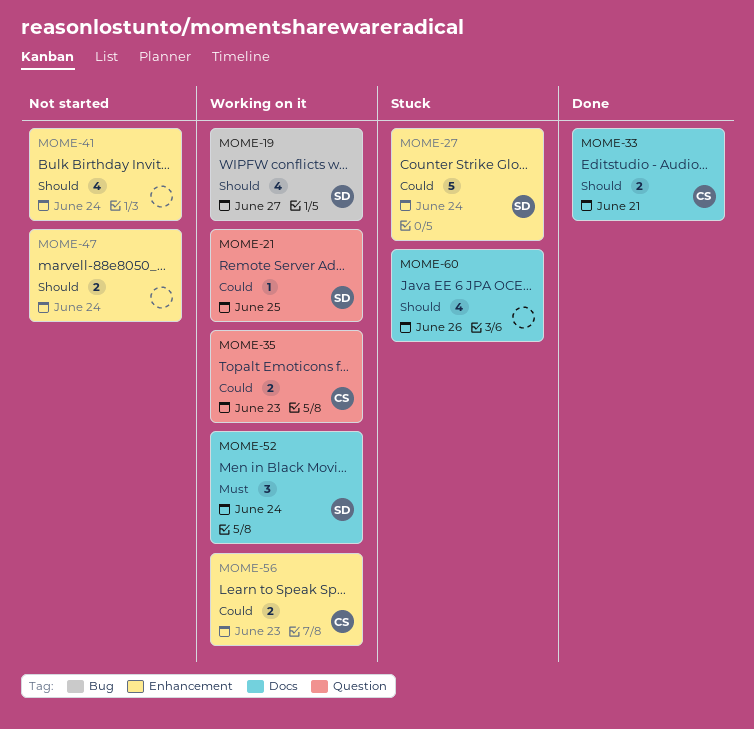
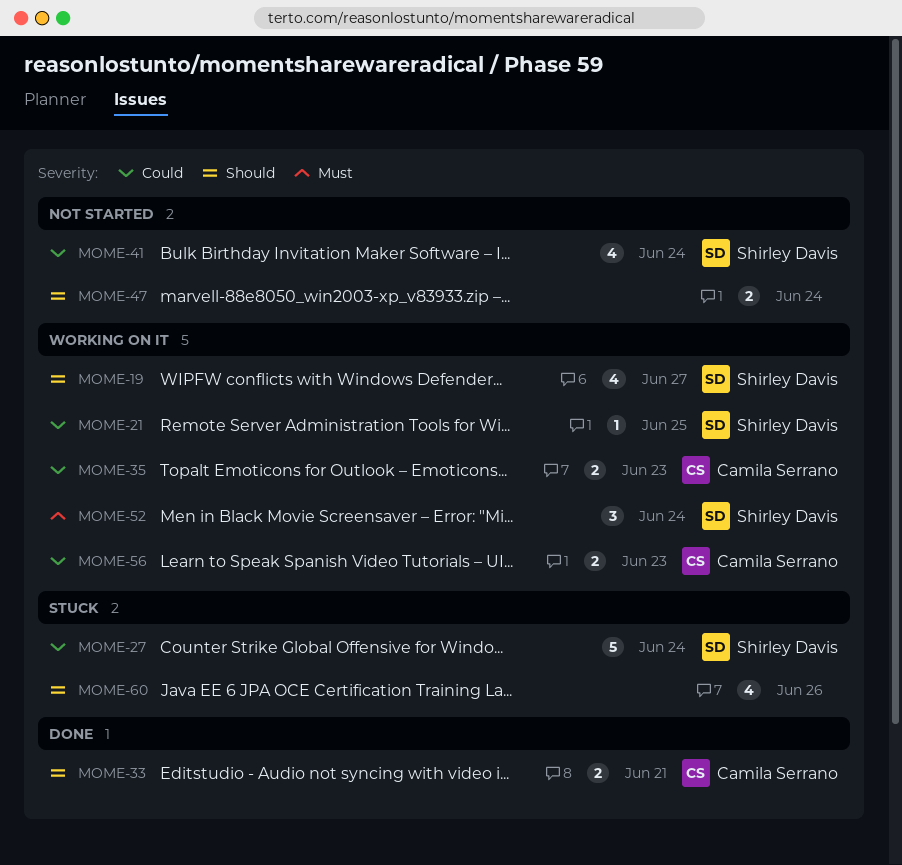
MOME-41, owner: none -> Shirley Davis
MOME-41, priority: Should -> Could

